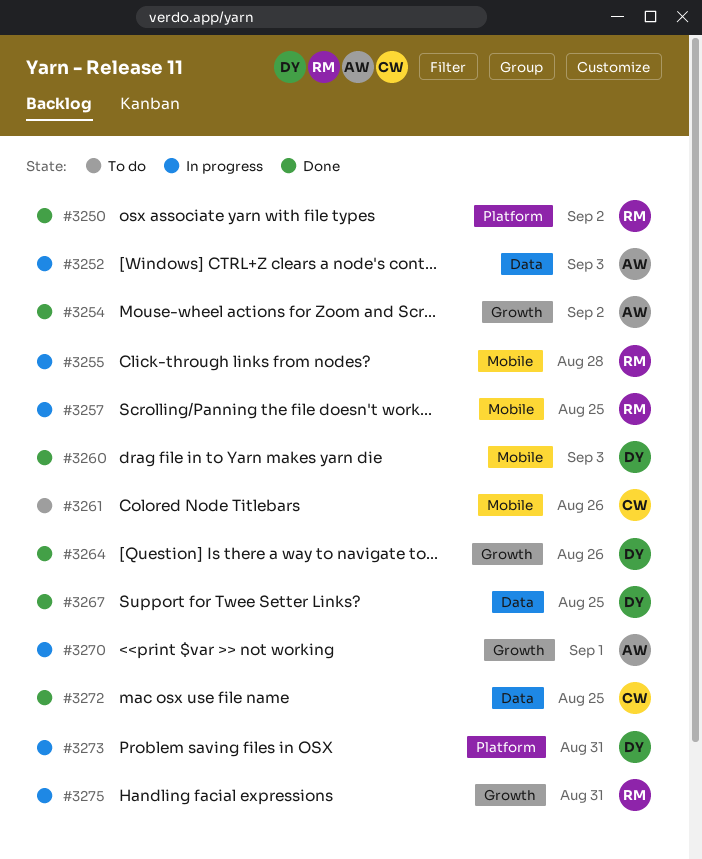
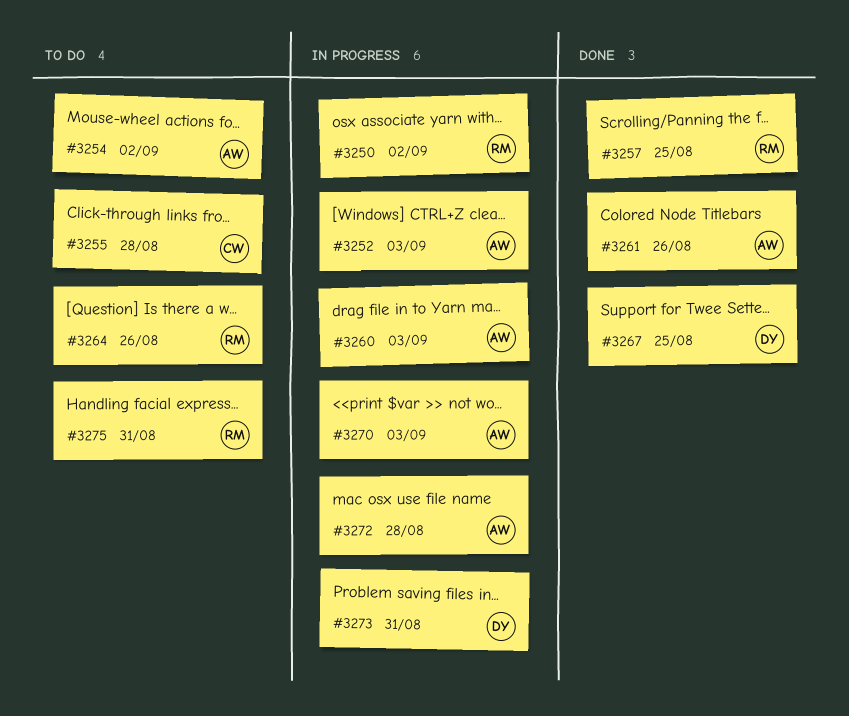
#3250, status: Done -> In progress
#3254, status: Done -> To do
#3255, status: In progress -> To do
#3255, owner: RM -> CW
#3257, status: In progress -> Done
#3260, status: Done -> In progress
#3260, owner: DY -> AW
#3261, status: To do -> Done
#3261, owner: CW -> AW
#3264, status: Done -> To do
#3264, owner: DY -> RM
#3270, due: Sep 1 -> Sep 3
#3272, status: Done -> In progress
#3272, owner: CW -> AW
#3272, due: Aug 25 -> Aug 28
#3275, status: In progress -> To do

